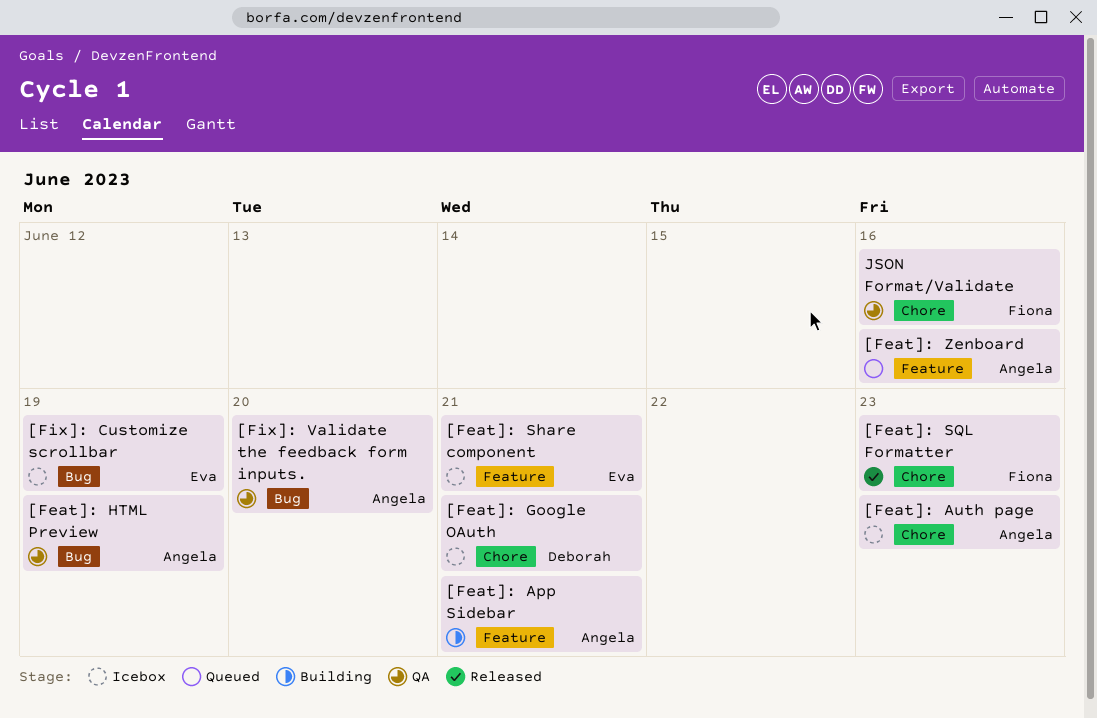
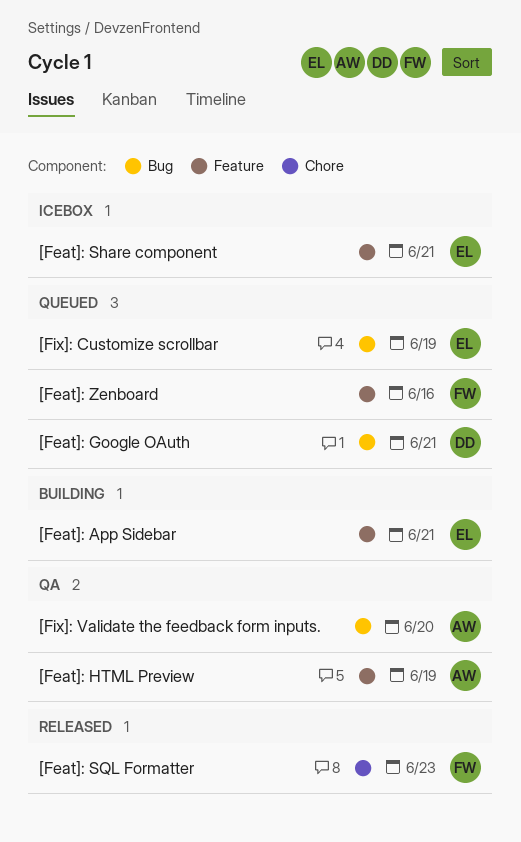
[Feat]: App Sidebar, owner: Angela -> Eva
[Feat]: Auth page: present -> none
[Feat]: Google OAuth, status: Icebox -> Queued
[Feat]: Google OAuth, label: Chore -> Bug
[Feat]: HTML Preview, label: Bug -> Feature
[Feat]: Zenboard, owner: Angela -> Fiona
[Fix]: Customize scrollbar, status: Icebox -> Queued
JSON Format/Validate: present -> none

